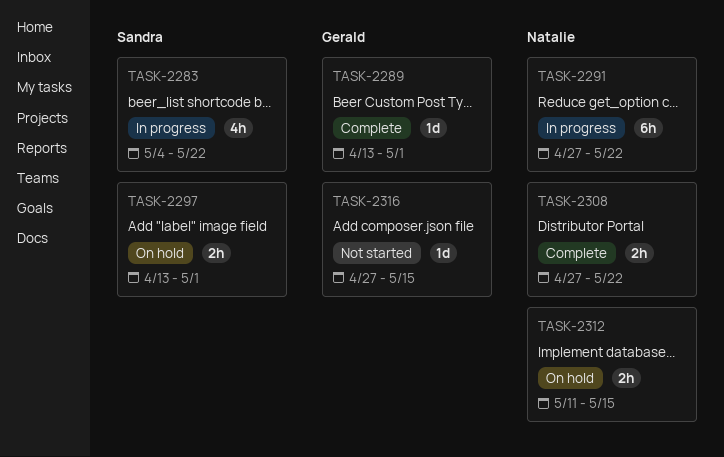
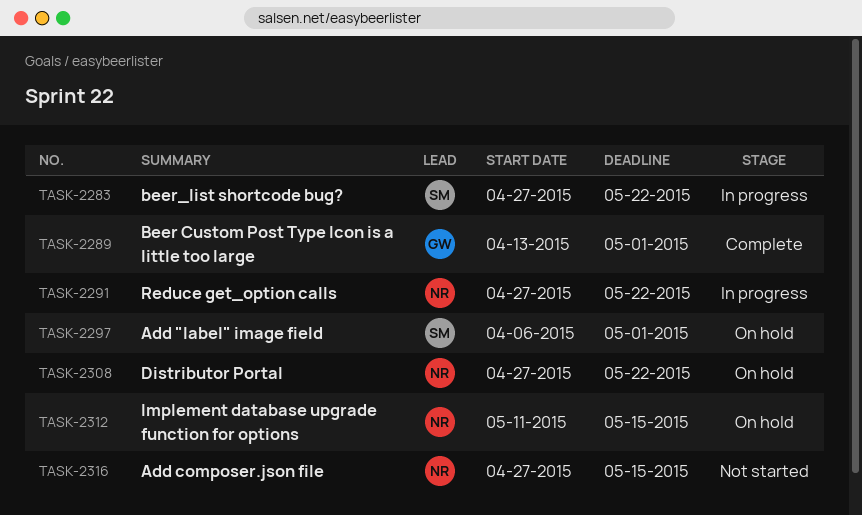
TASK-2283, start: May 4 -> Apr 27
TASK-2297, start: Apr 13 -> Apr 6
TASK-2308, status: Complete -> On hold
TASK-2316, owner: Gerald -> Natalie

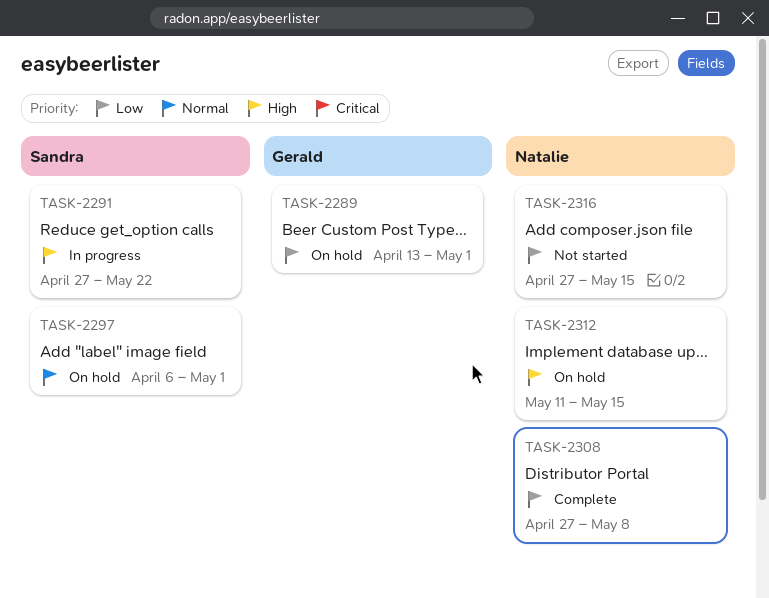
TASK-2283: present -> none
TASK-2289, status: Complete -> On hold
TASK-2291, owner: Natalie -> Sandra
TASK-2308, status: On hold -> Complete
TASK-2308, due: May 22 -> May 8

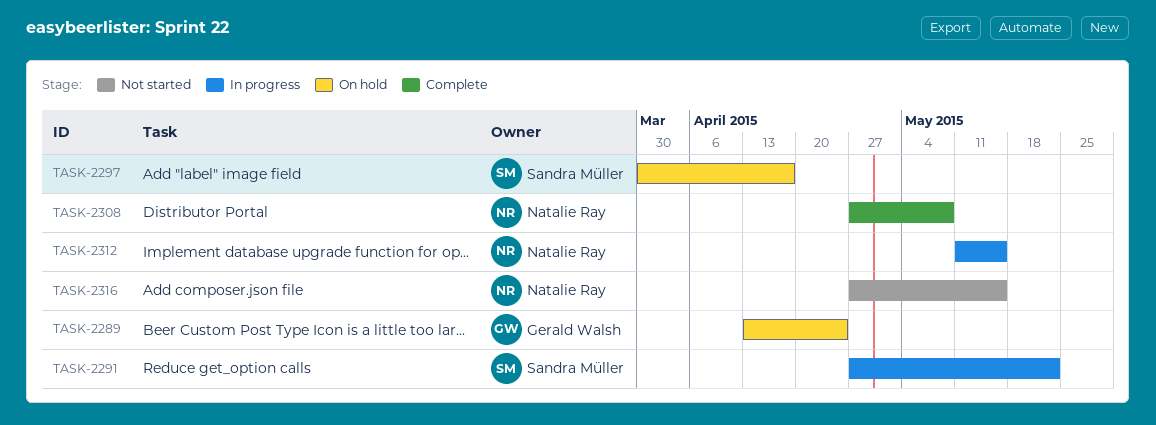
TASK-2289, due: May 1 -> Apr 24
TASK-2297, start: Apr 6 -> Mar 30
TASK-2297, due: May 1 -> Apr 17
TASK-2312, status: On hold -> In progress

